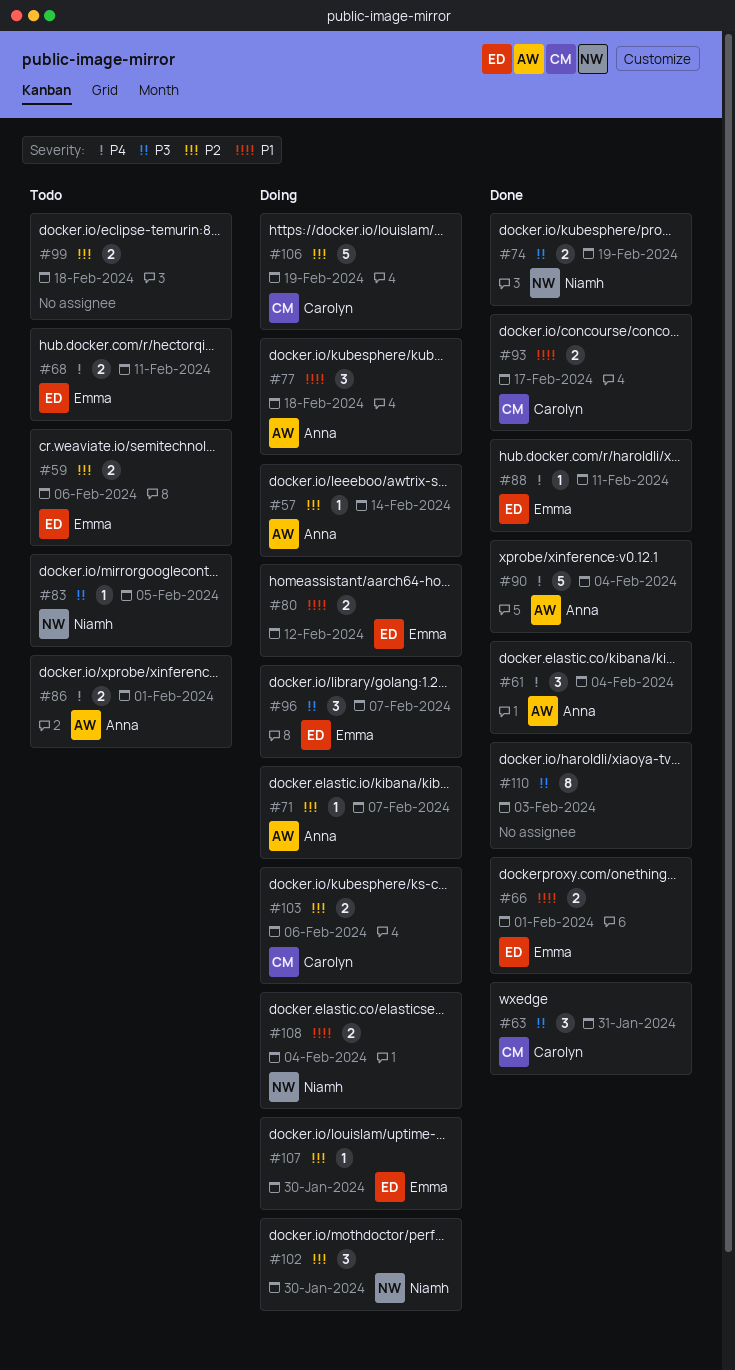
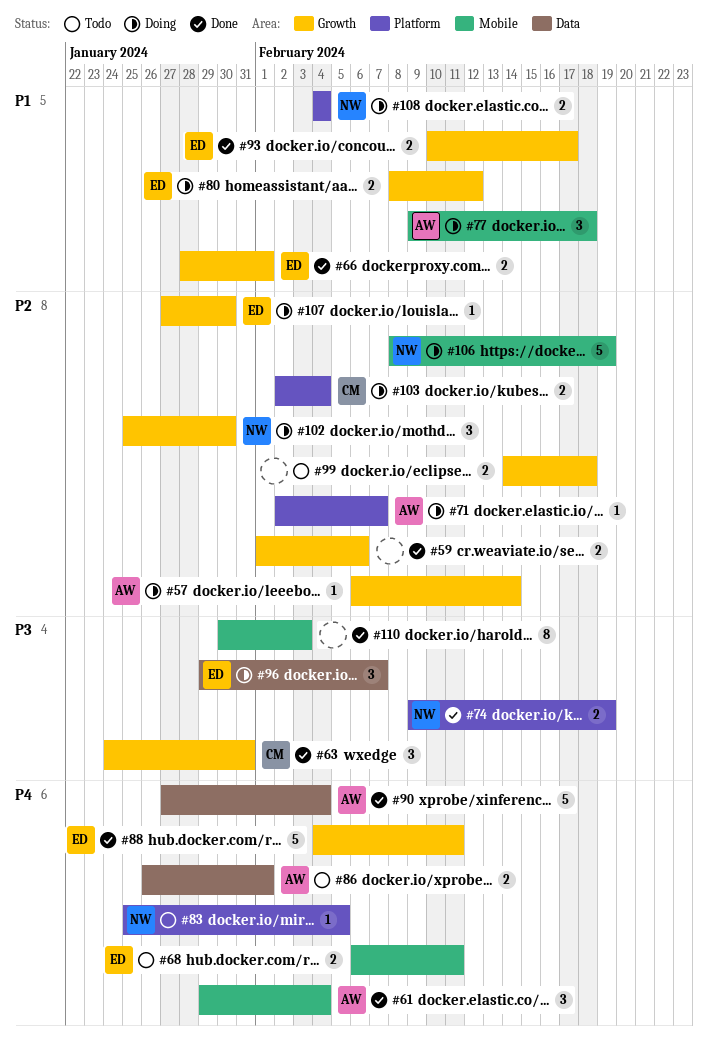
#59, status: Todo -> Done
#59, owner: Emma -> none
#83, priority: P3 -> P4
#88, estimate: 1 -> 5
#93, owner: Carolyn -> Emma
#103, due: Feb 6 -> Feb 4
#106, owner: Carolyn -> Niamh

